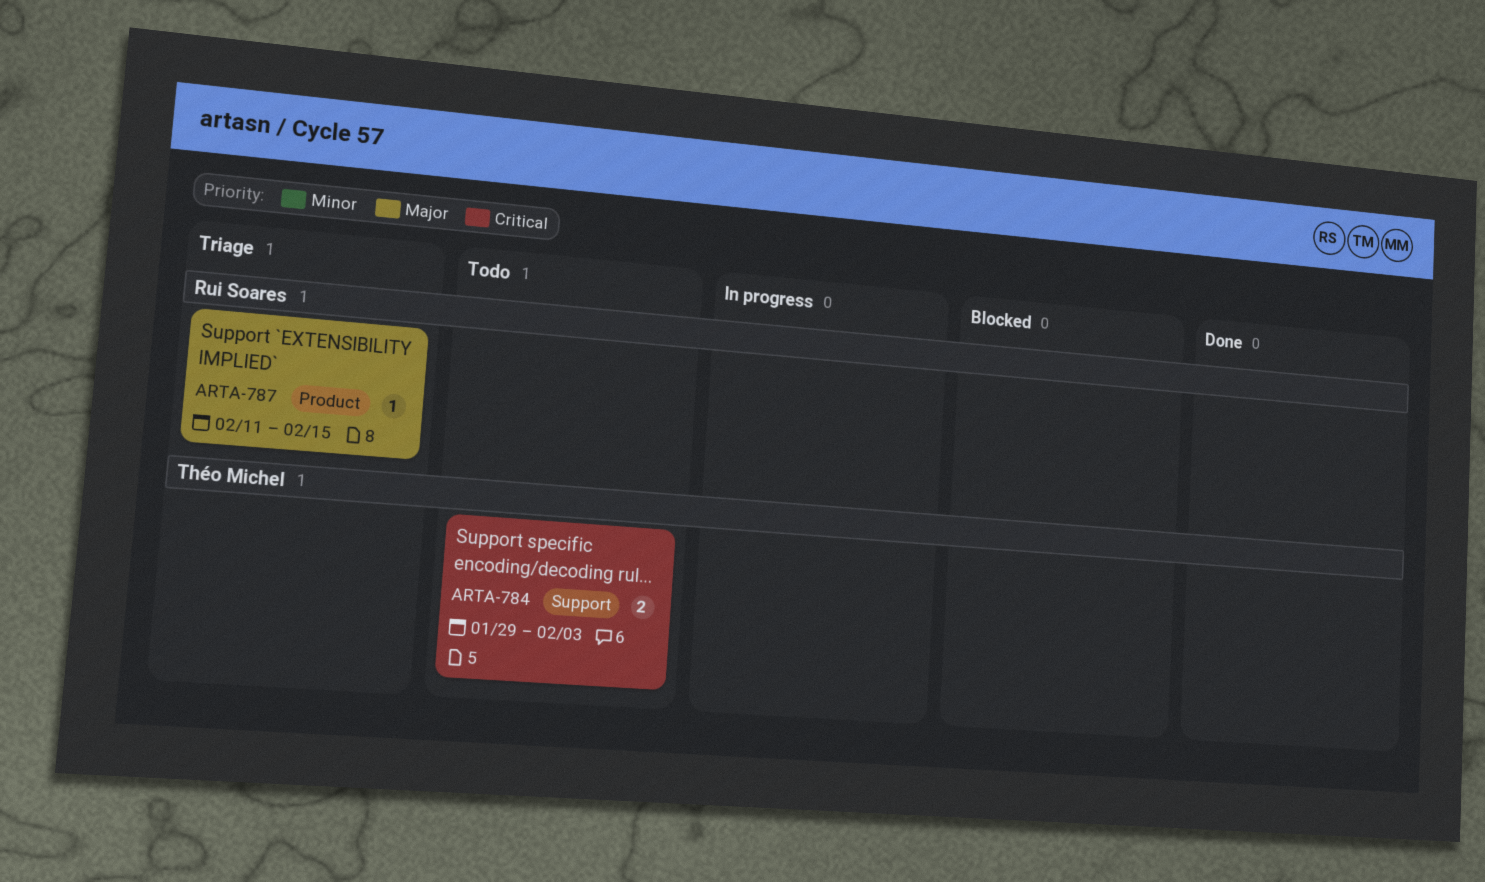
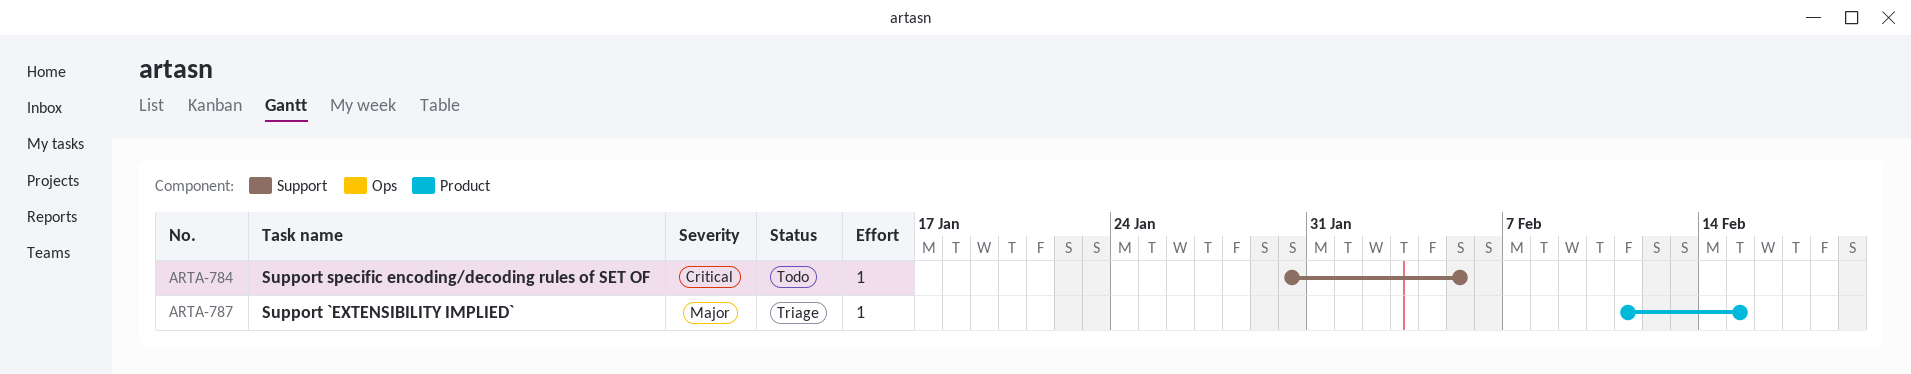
ARTA-784, estimate: 2 -> 1
ARTA-784, start: Jan 29 -> Jan 30
ARTA-784, due: Feb 3 -> Feb 5

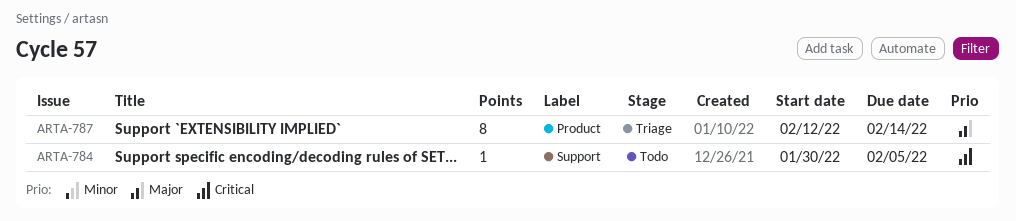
ARTA-787, estimate: 1 -> 8
ARTA-787, start: Feb 11 -> Feb 12
ARTA-787, due: Feb 15 -> Feb 14

